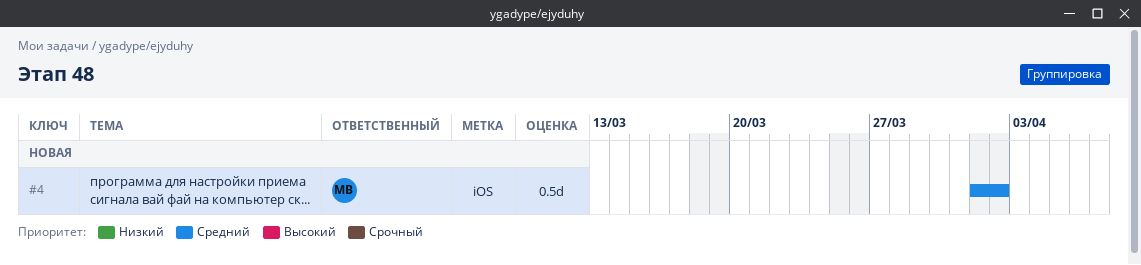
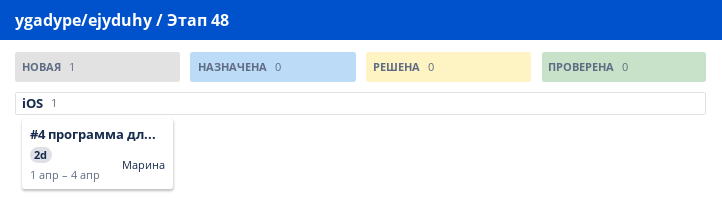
#4, estimate: 0.5d -> 2d
#4, due: Apr 2 -> Apr 4

